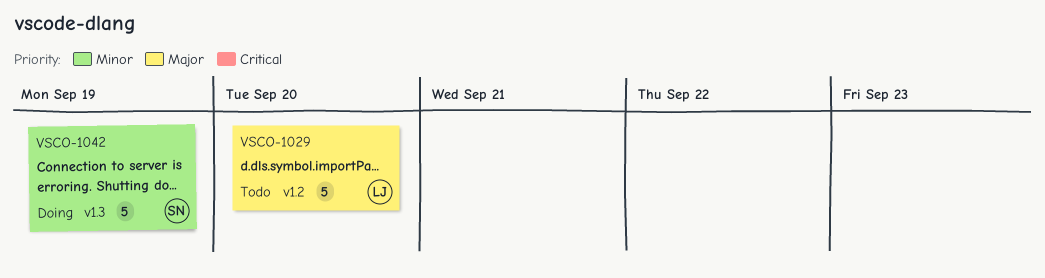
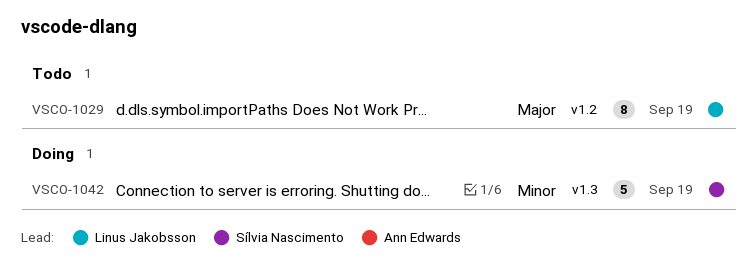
VSCO-1029, estimate: 5 -> 8
VSCO-1029, due: Sep 20 -> Sep 19

